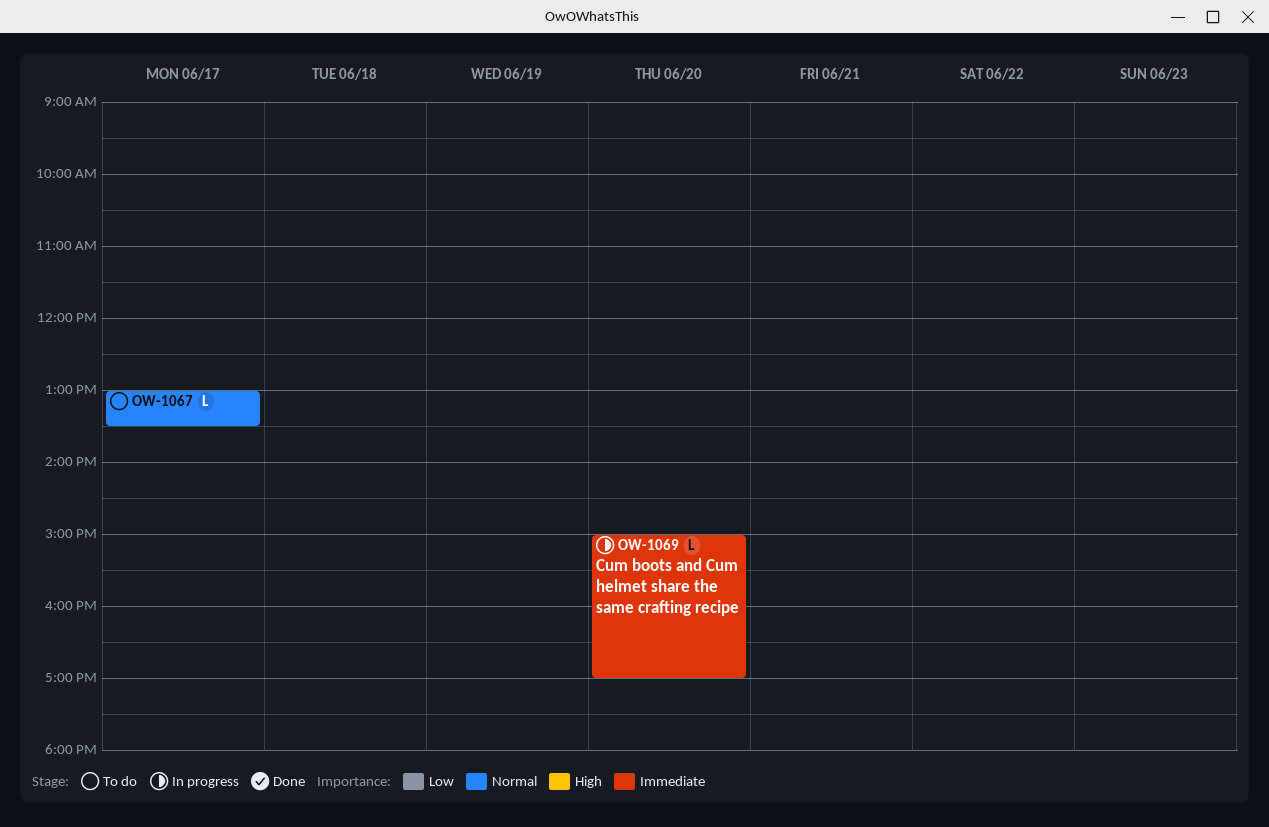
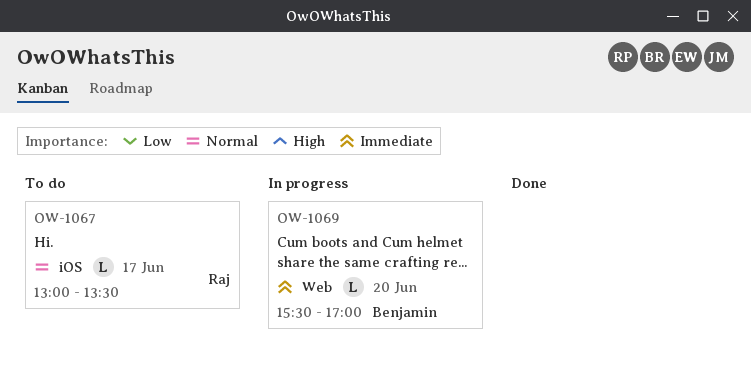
OW-1069, begins: 15:00 -> 15:30

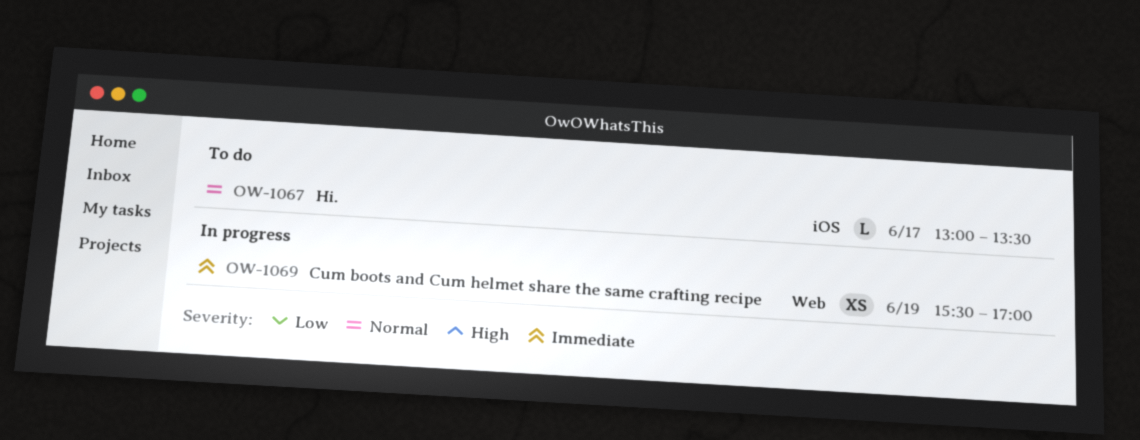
OW-1069, estimate: L -> XS
OW-1069, day: Jun 20 -> Jun 19

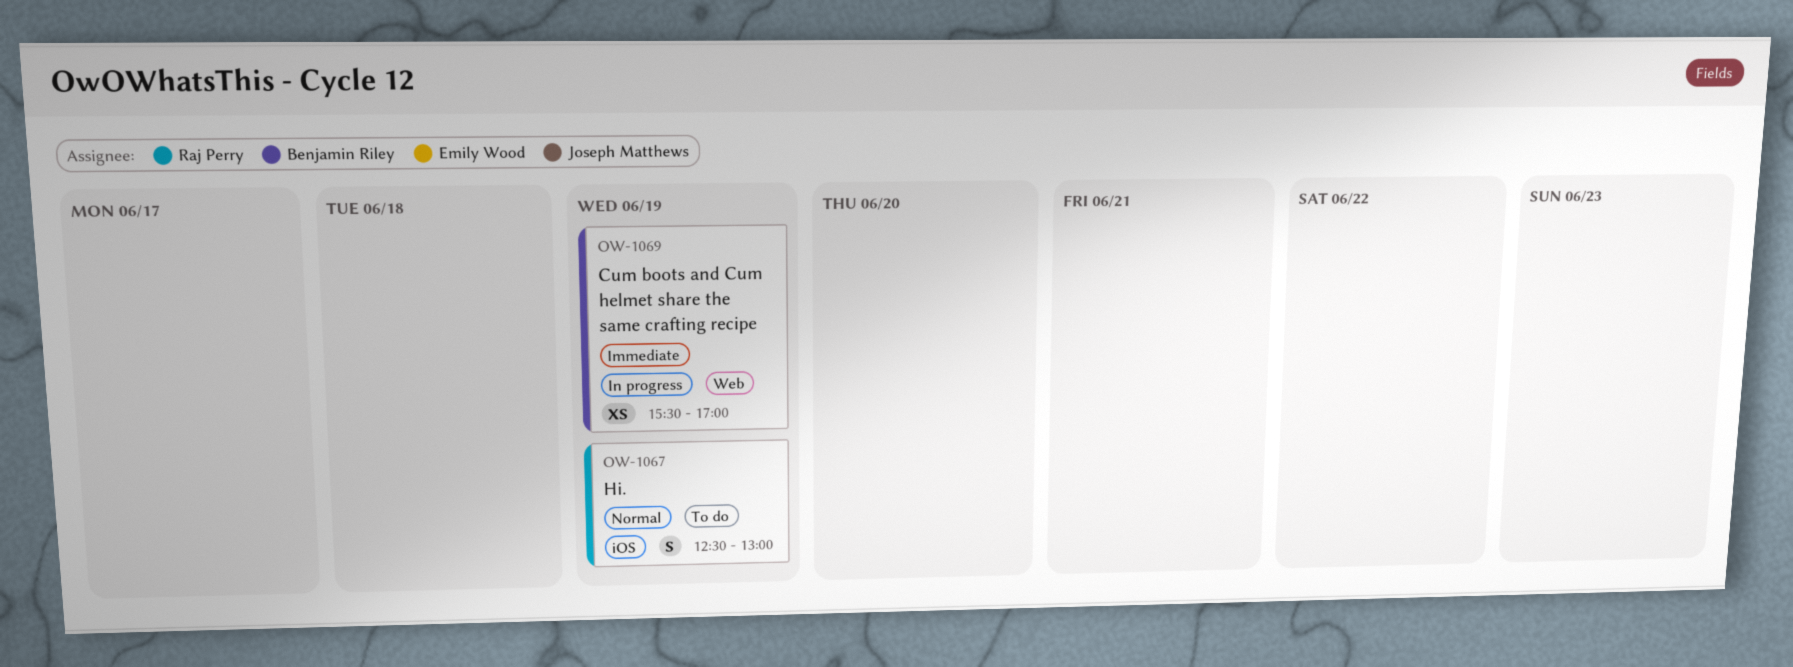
OW-1067, estimate: L -> S
OW-1067, day: Jun 17 -> Jun 19
OW-1067, begins: 13:00 -> 12:30
OW-1067, ends: 13:30 -> 13:00

